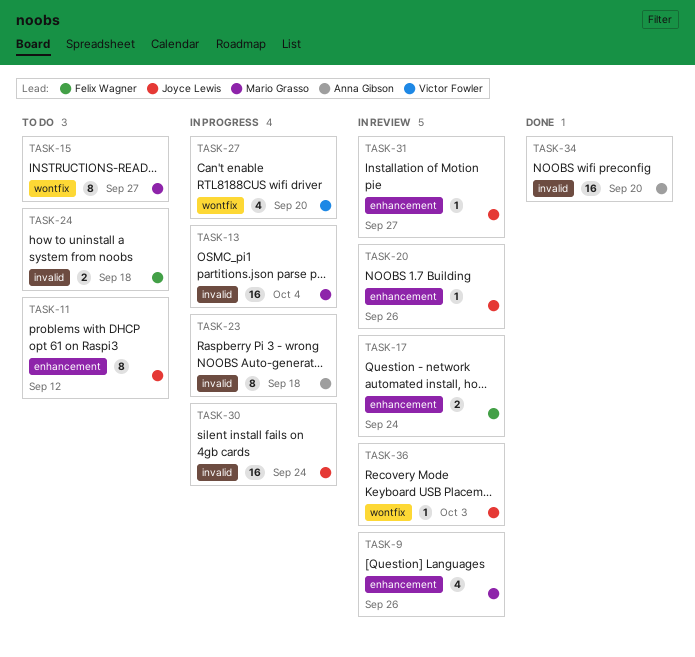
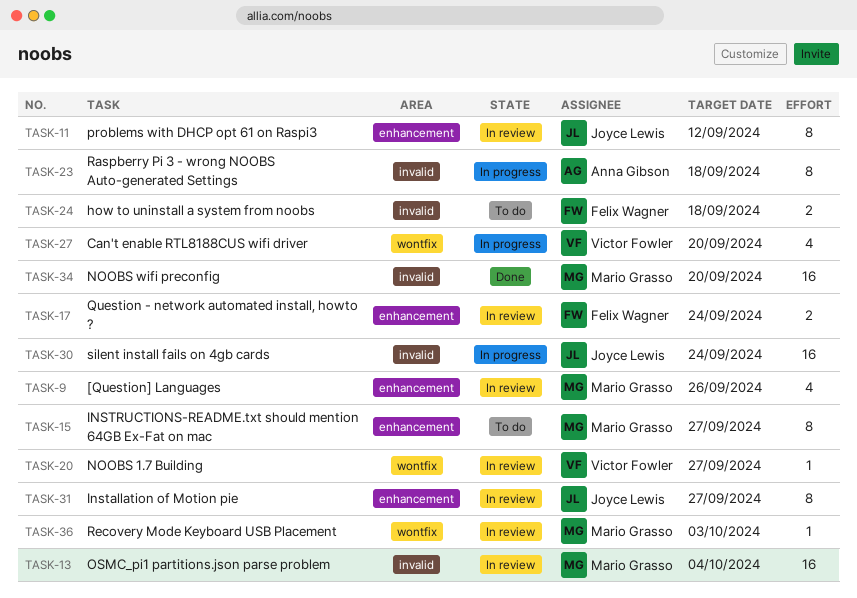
TASK-11, status: To do -> In review
TASK-13, status: In progress -> In review
TASK-15, label: wontfix -> enhancement
TASK-20, owner: Joyce Lewis -> Victor Fowler
TASK-20, label: enhancement -> wontfix
TASK-20, due: Sep 26 -> Sep 27
TASK-31, estimate: 1 -> 8
TASK-34, owner: Anna Gibson -> Mario Grasso
TASK-36, owner: Joyce Lewis -> Mario Grasso

